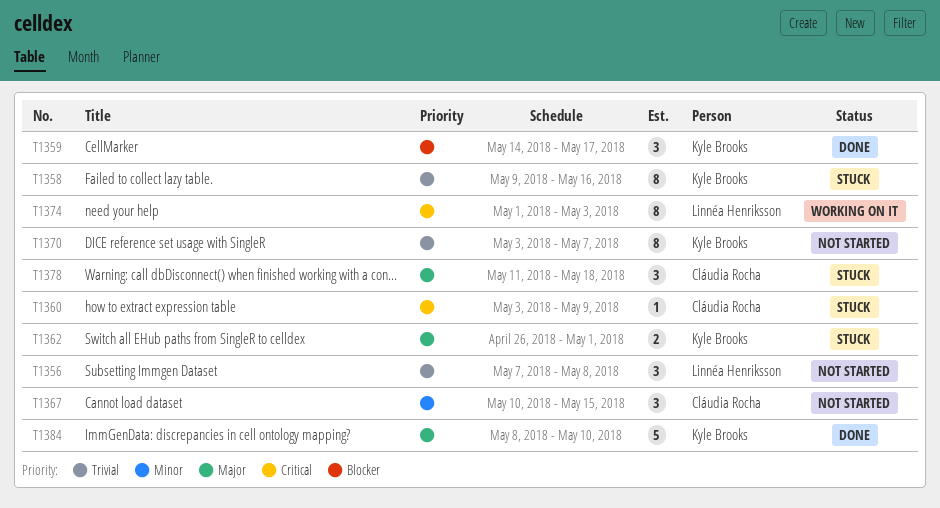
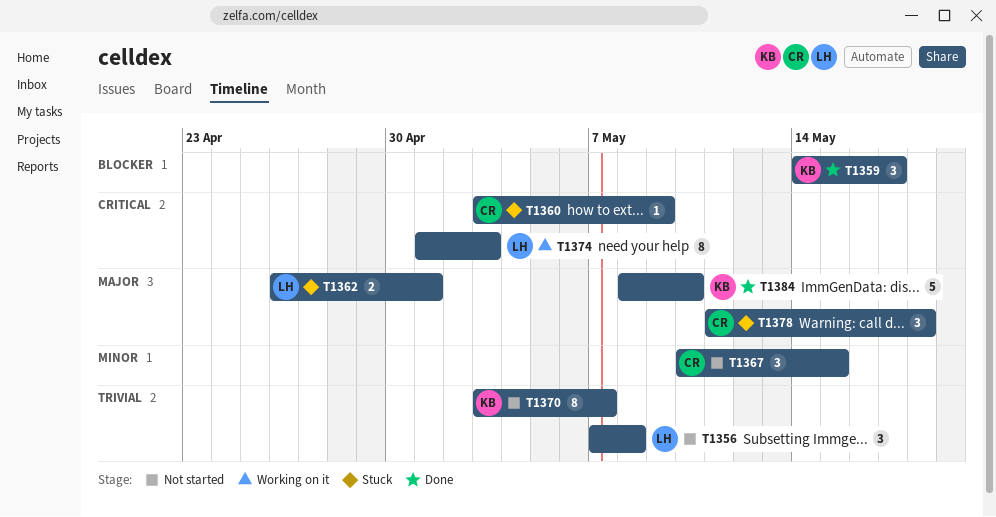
T1358: present -> none
T1362, owner: Kyle Brooks -> Linnéa Henriksson

